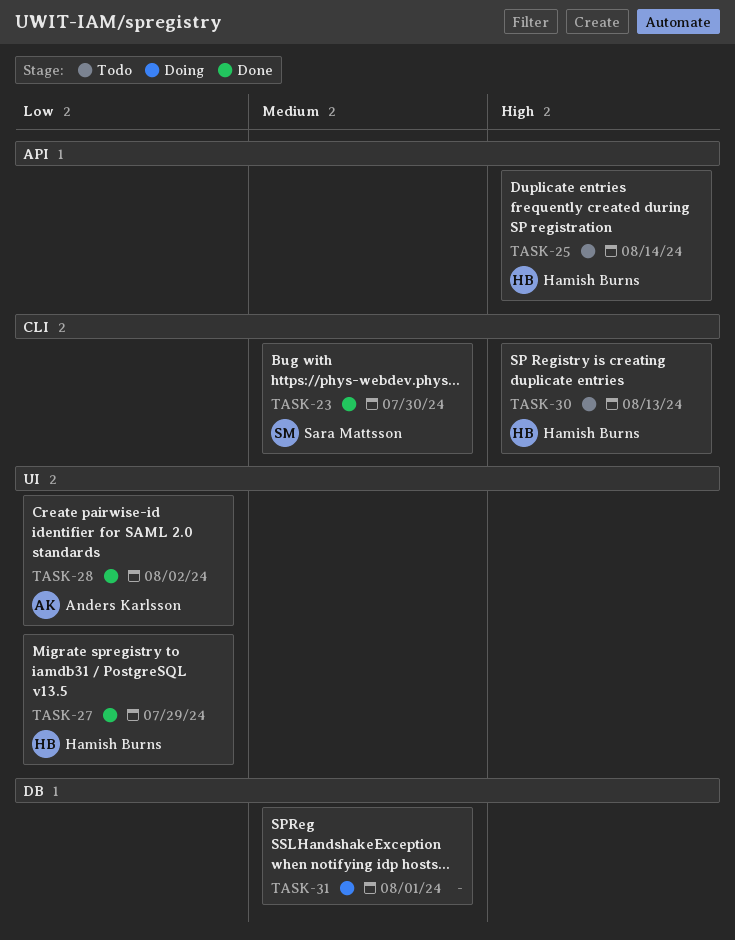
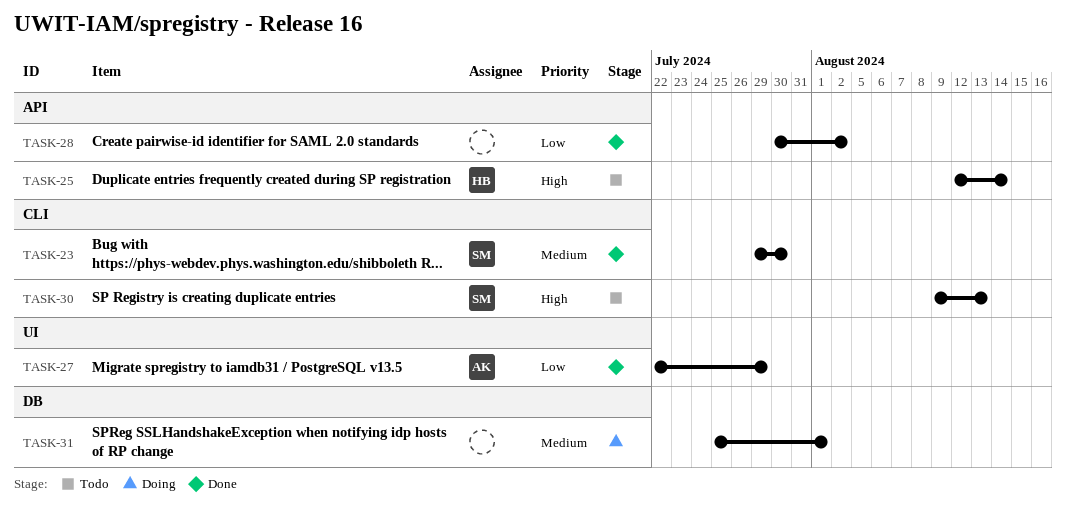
TASK-27, owner: Hamish Burns -> Anders Karlsson
TASK-28, owner: Anders Karlsson -> none
TASK-28, label: UI -> API
TASK-30, owner: Hamish Burns -> Sara Mattsson

